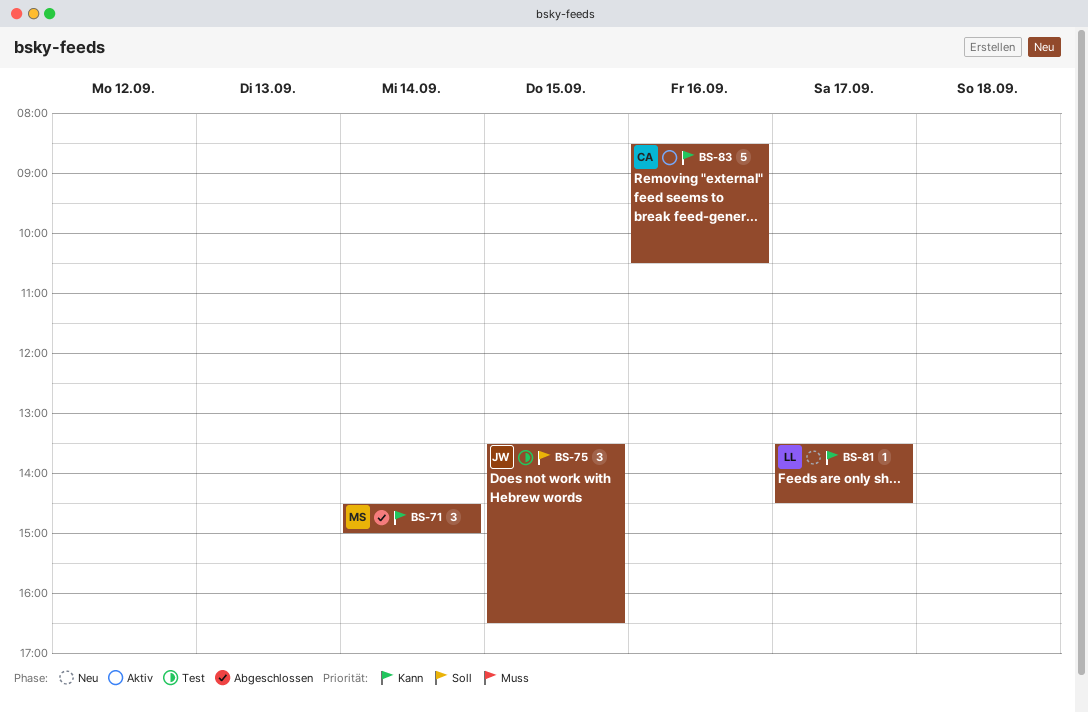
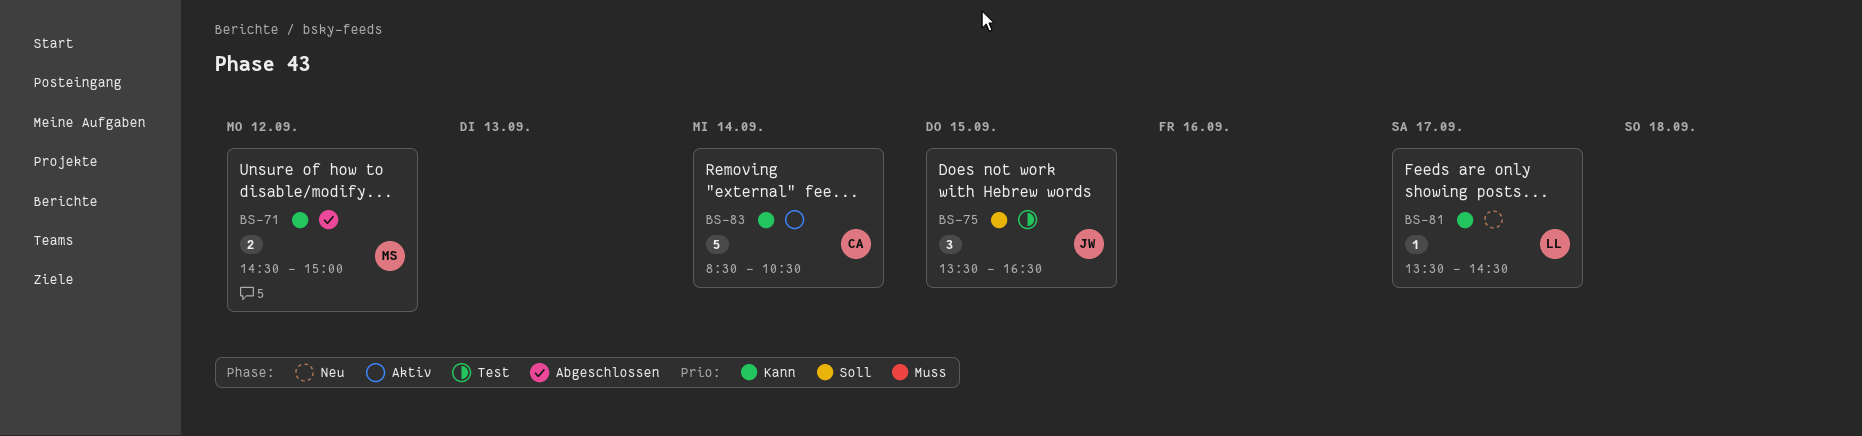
BS-71, estimate: 3 -> 2
BS-71, day: Sep 14 -> Sep 12
BS-83, day: Sep 16 -> Sep 14

